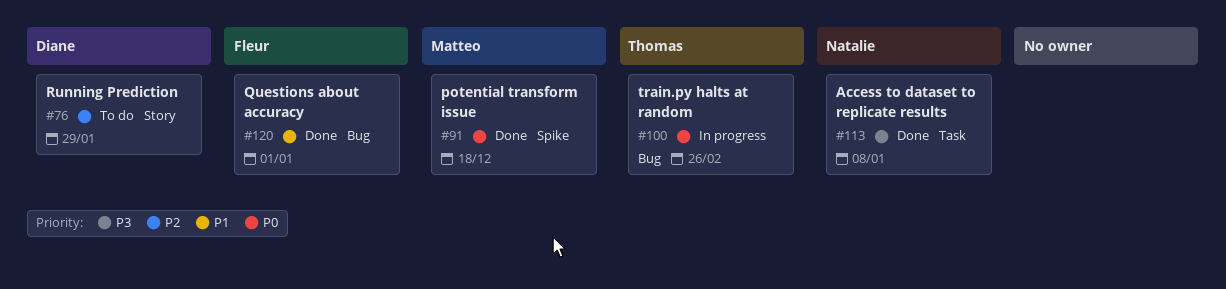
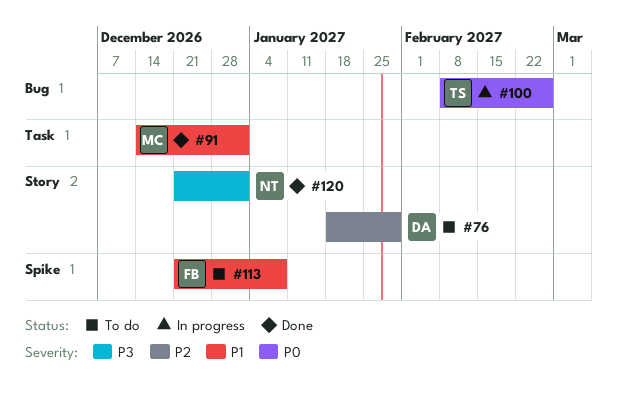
#91, priority: P0 -> P1
#91, label: Spike -> Task
#91, due: Dec 18 -> Jan 1
#113, status: Done -> To do
#113, owner: Natalie -> Fleur
#113, priority: P3 -> P1
#113, label: Task -> Spike
#120, owner: Fleur -> Natalie
#120, priority: P1 -> P3
#120, label: Bug -> Story

